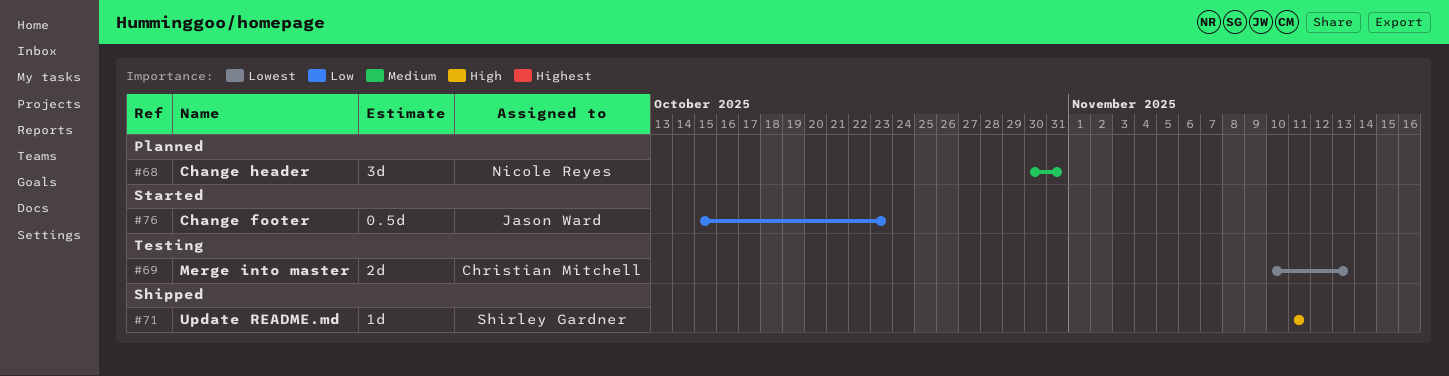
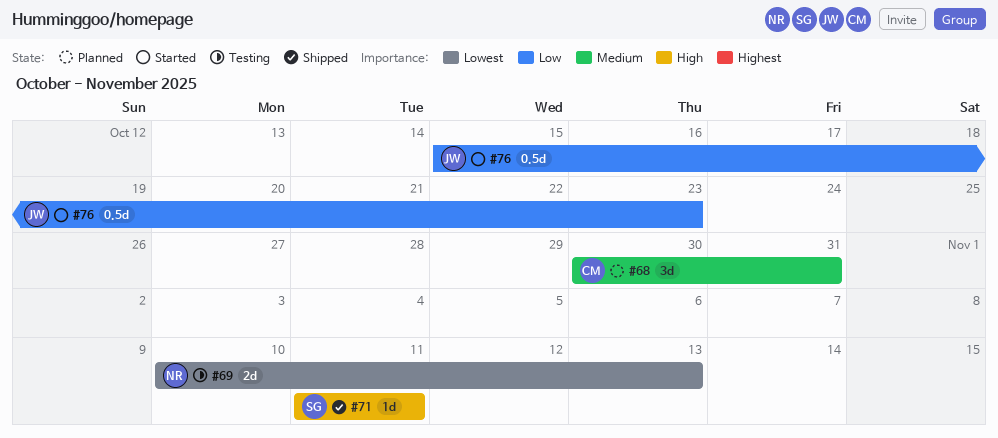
#68, owner: Nicole Reyes -> Christian Mitchell
#69, owner: Christian Mitchell -> Nicole Reyes

